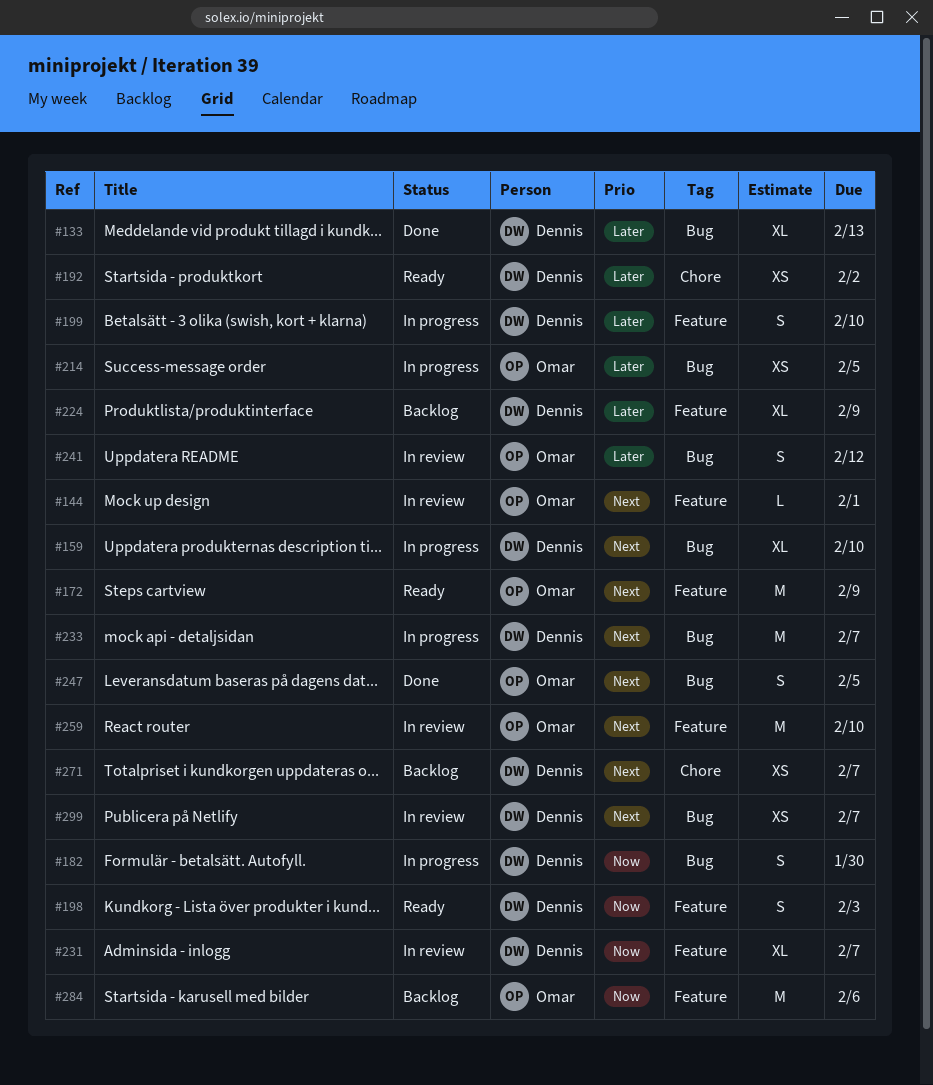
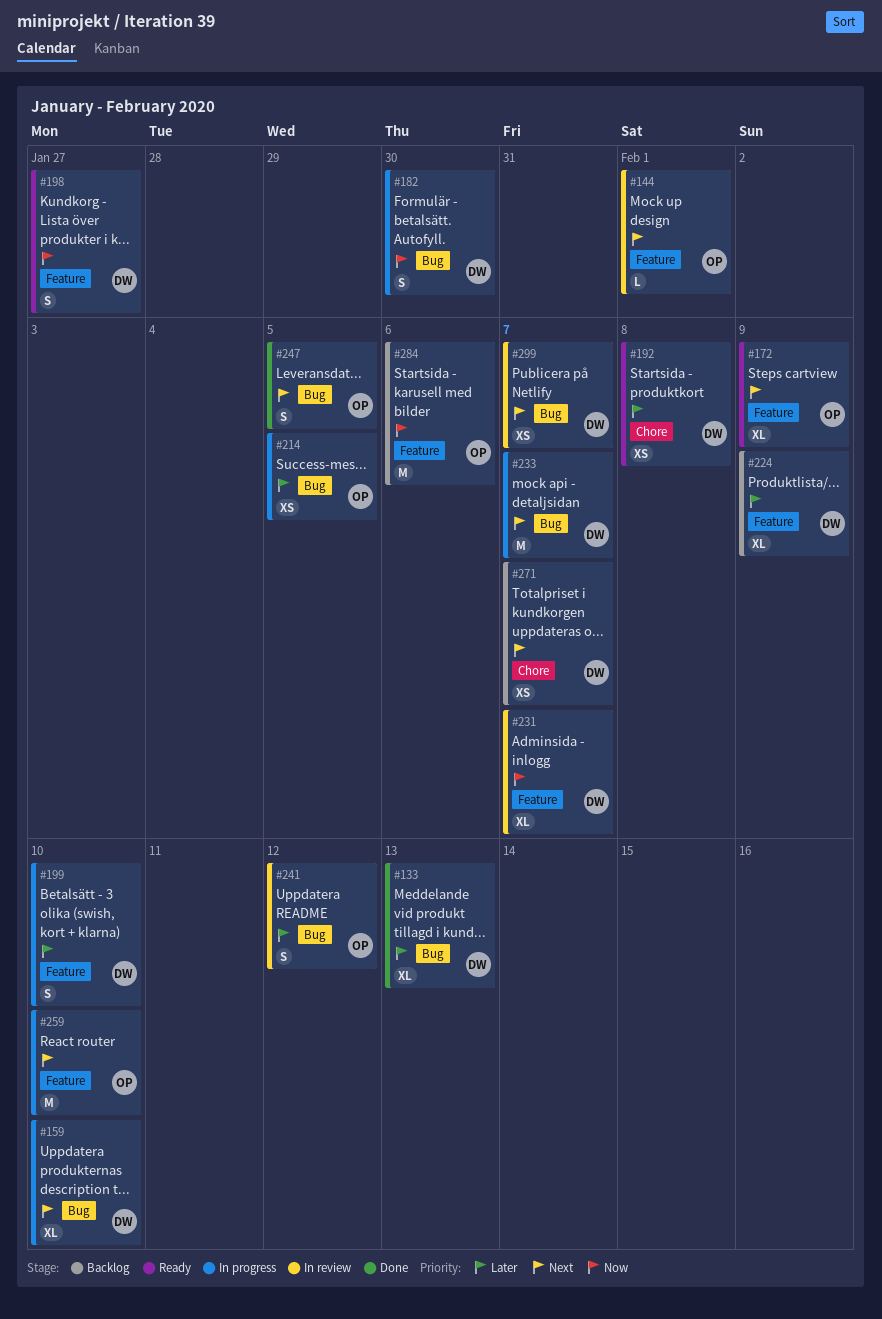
#172, estimate: M -> XL
#192, due: Feb 2 -> Feb 8
#198, due: Feb 3 -> Jan 27
#259, status: In review -> In progress

